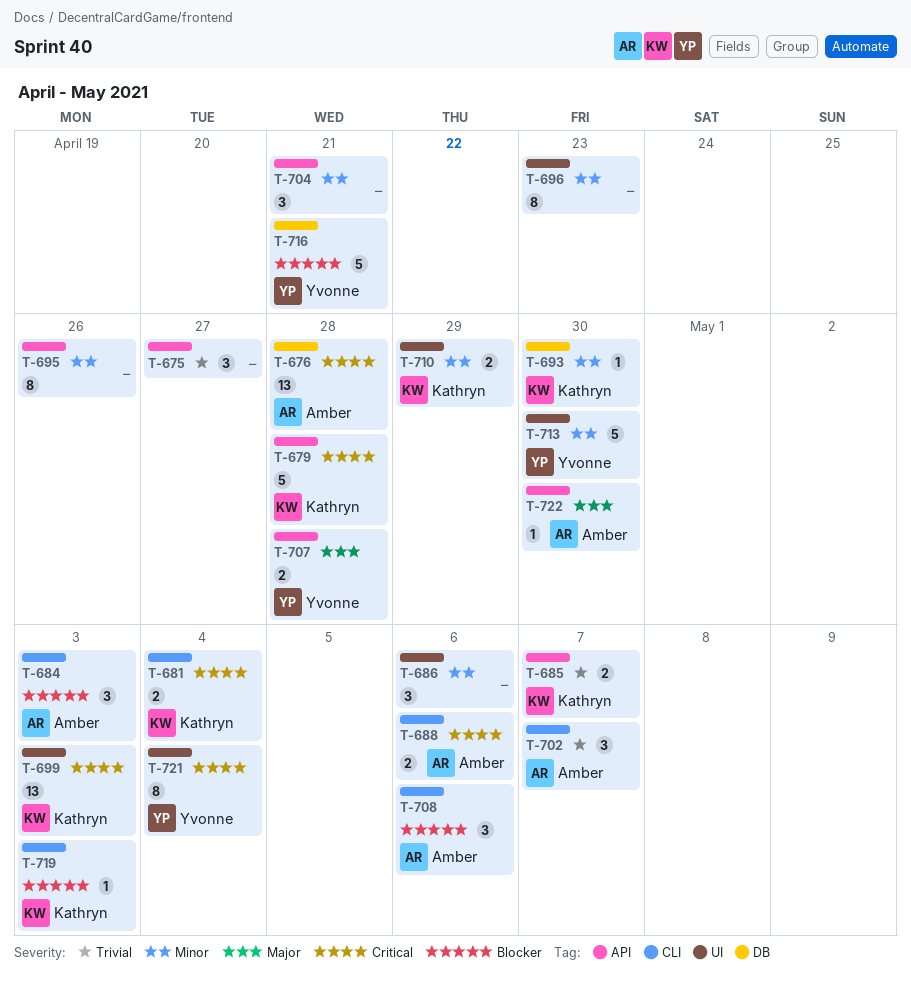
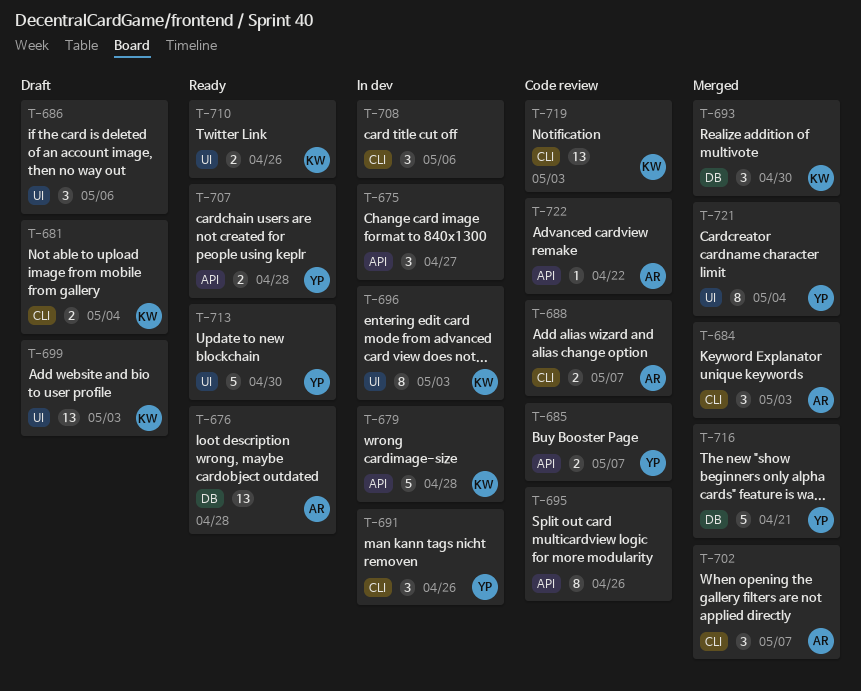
T-685, owner: Kathryn -> Yvonne
T-688, due: May 6 -> May 7
T-691: none -> present
T-693, estimate: 1 -> 3
T-696, owner: none -> Kathryn
T-696, due: Apr 23 -> May 3
T-704: present -> none
T-708, owner: Amber -> none
T-710, due: Apr 29 -> Apr 26
T-719, estimate: 1 -> 13
T-722, due: Apr 30 -> Apr 22

